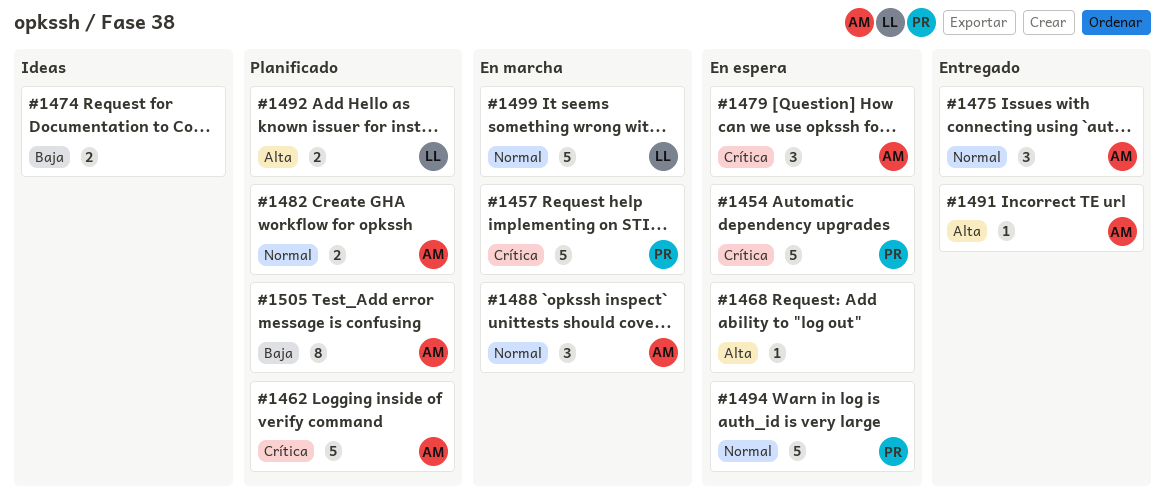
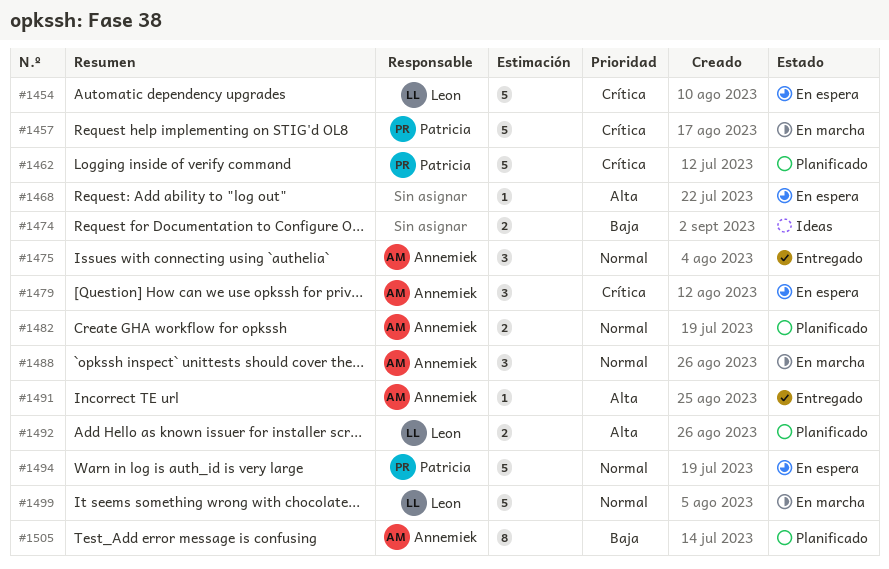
#1454, owner: Patricia -> Leon
#1462, owner: Annemiek -> Patricia

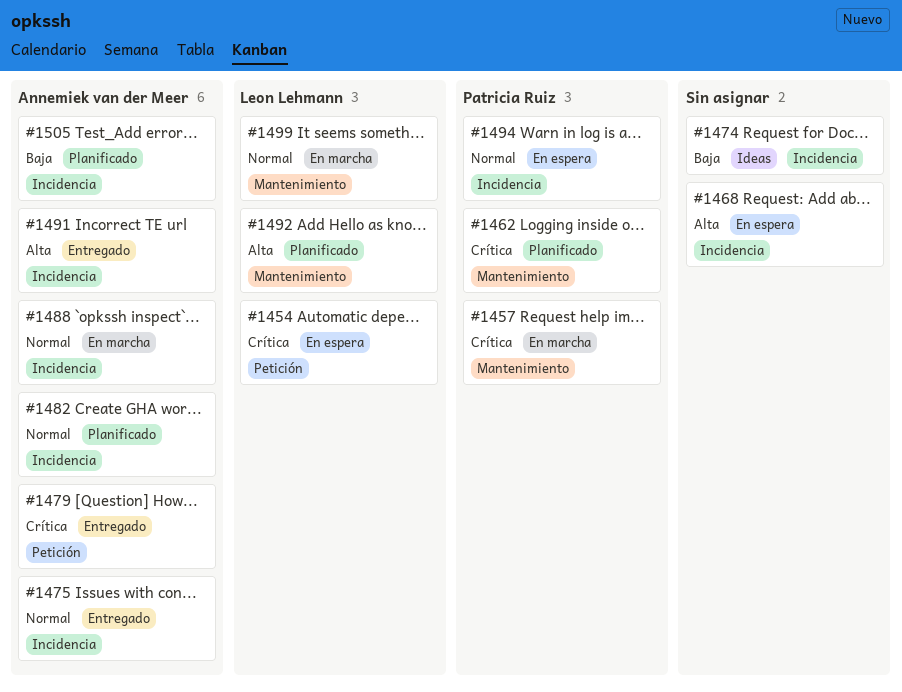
#1479, status: En espera -> Entregado

